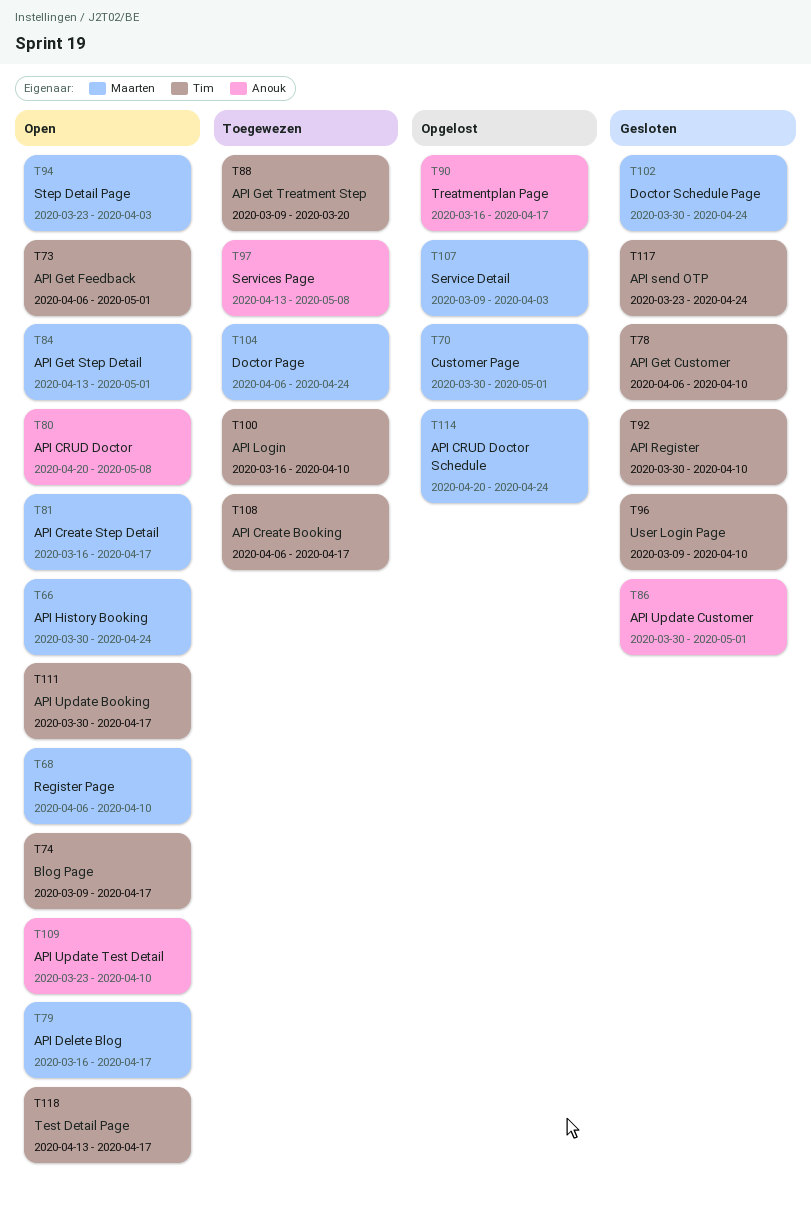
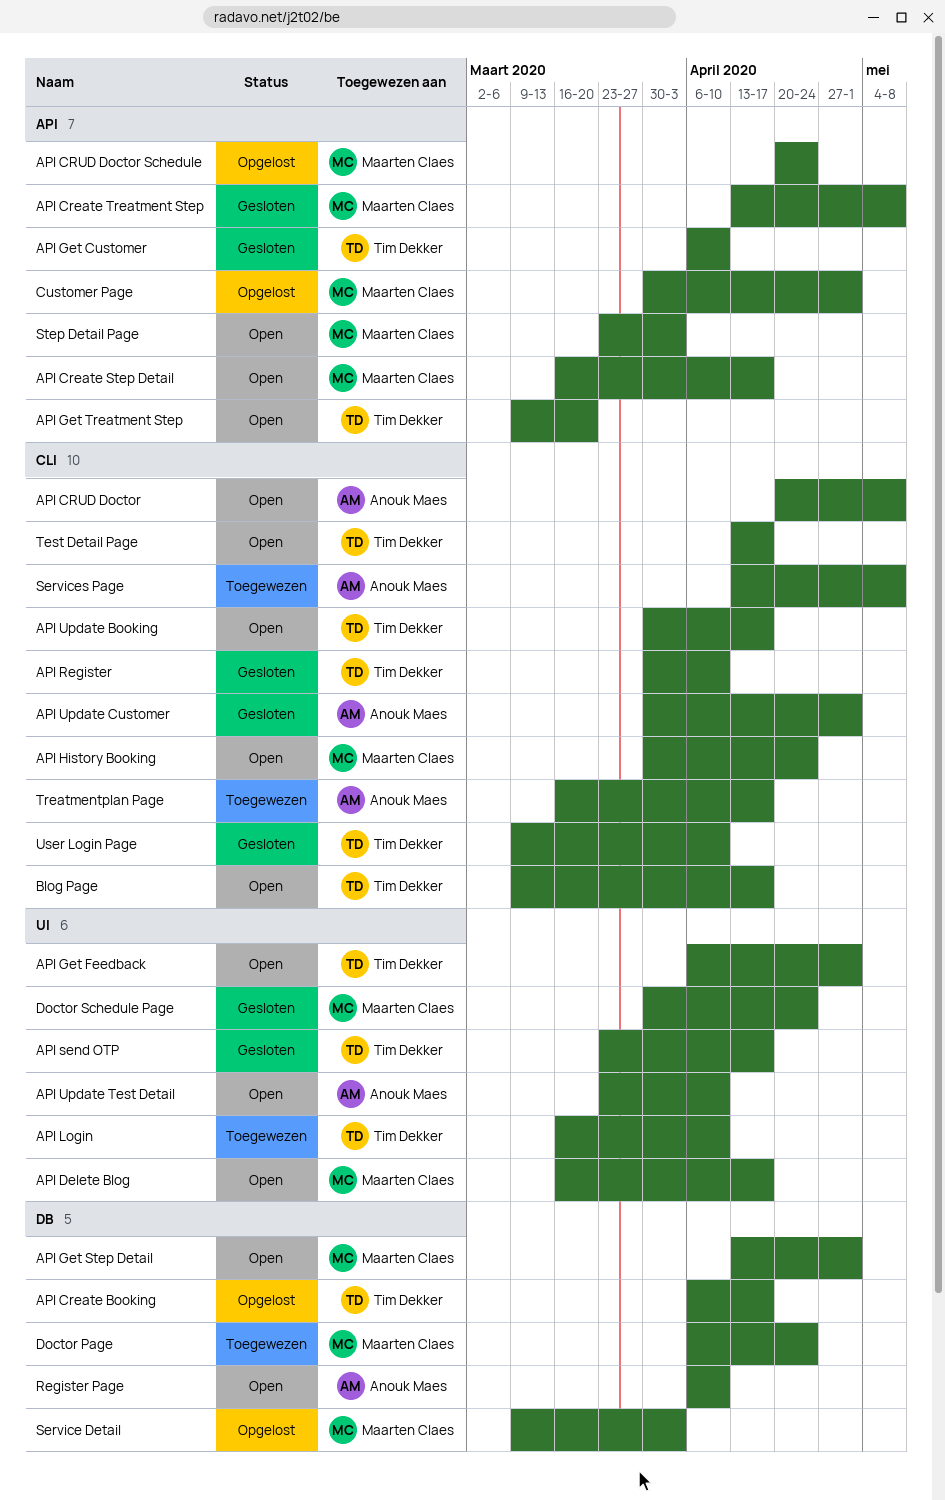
API Create Booking, status: Toegewezen -> Opgelost
API Create Treatment Step: none -> present
API Get Treatment Step, status: Toegewezen -> Open
API send OTP, due: Apr 24 -> Apr 17
Register Page, owner: Maarten Claes -> Anouk Maes
Treatmentplan Page, status: Opgelost -> Toegewezen

